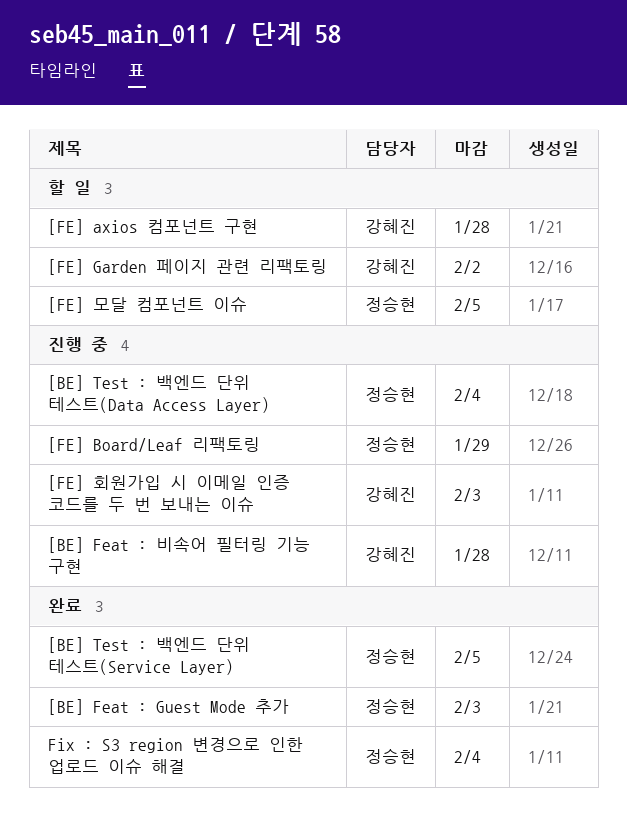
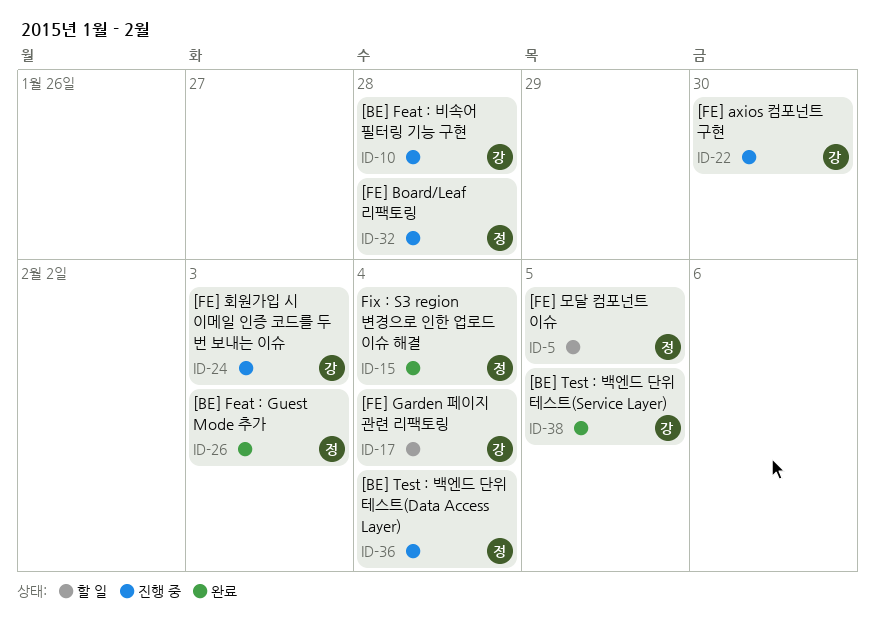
[BE] Test : 백엔드 단위 테스트(Service Layer), owner: 정승현 -> 강혜진
[FE] axios 컴포넌트 구현, status: 할 일 -> 진행 중
[FE] axios 컴포넌트 구현, due: Jan 28 -> Jan 30
[FE] Board/Leaf 리팩토링, due: Jan 29 -> Jan 28
[FE] Garden 페이지 관련 리팩토링, due: Feb 2 -> Feb 4

